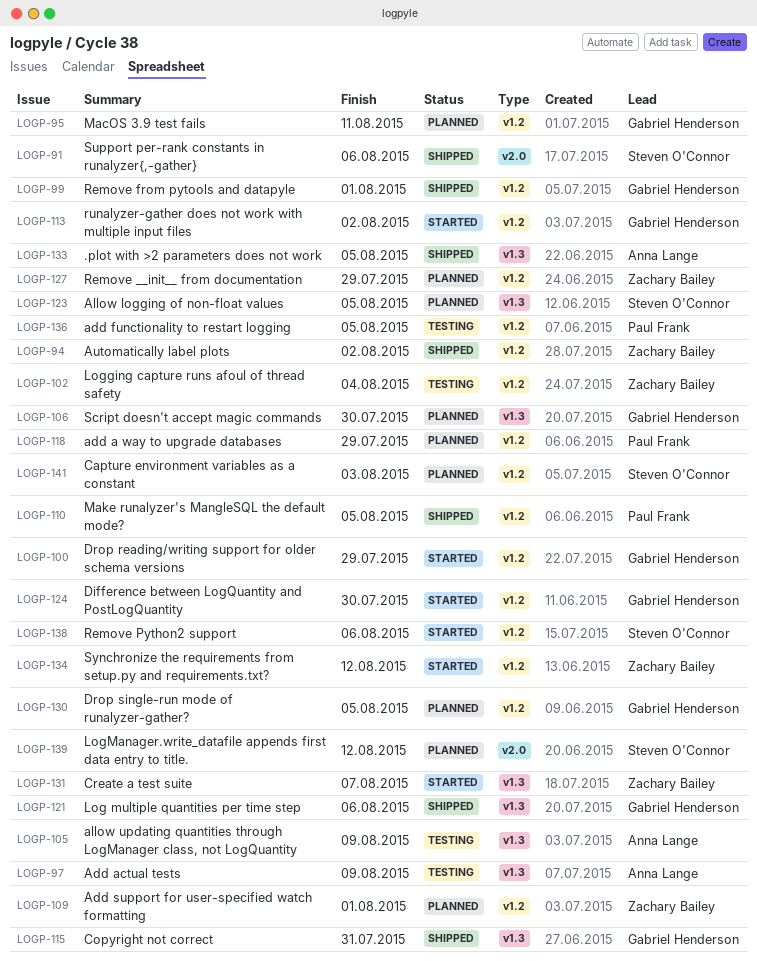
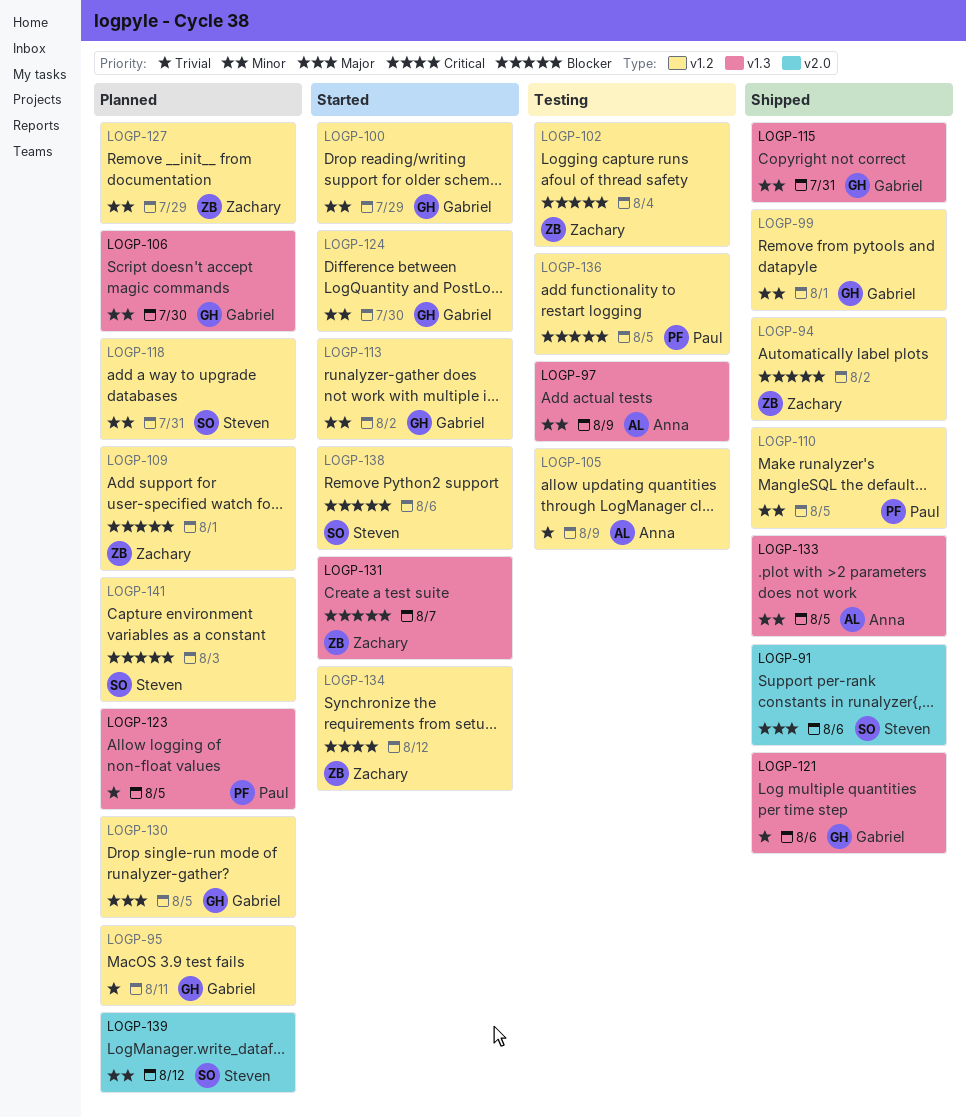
LOGP-105, label: v1.3 -> v1.2
LOGP-118, owner: Paul Frank -> Steven O'Connor
LOGP-118, due: Jul 29 -> Jul 31
LOGP-123, owner: Steven O'Connor -> Paul Frank

